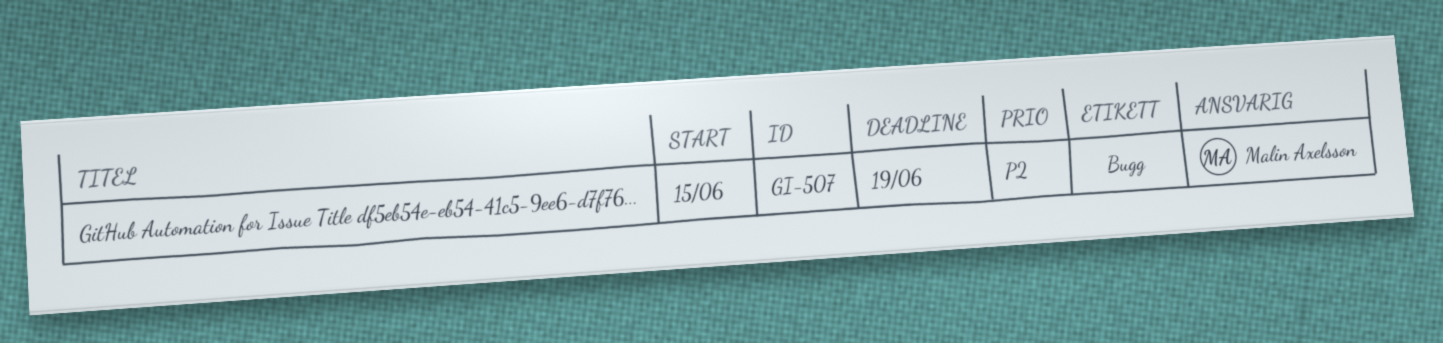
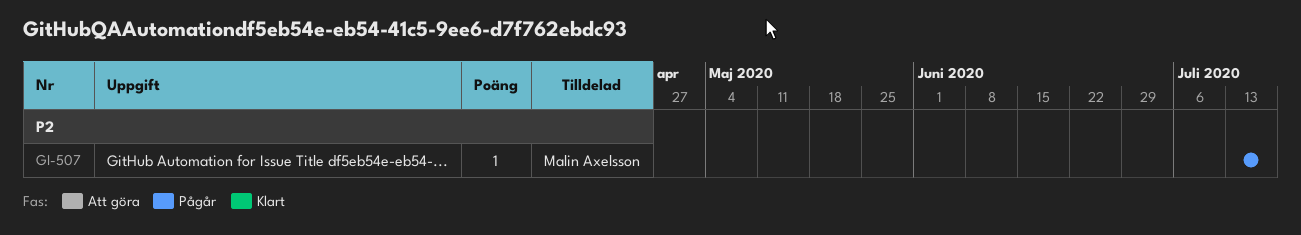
GI-507, start: Jun 15 -> Jul 13
GI-507, due: Jun 19 -> Jul 17

